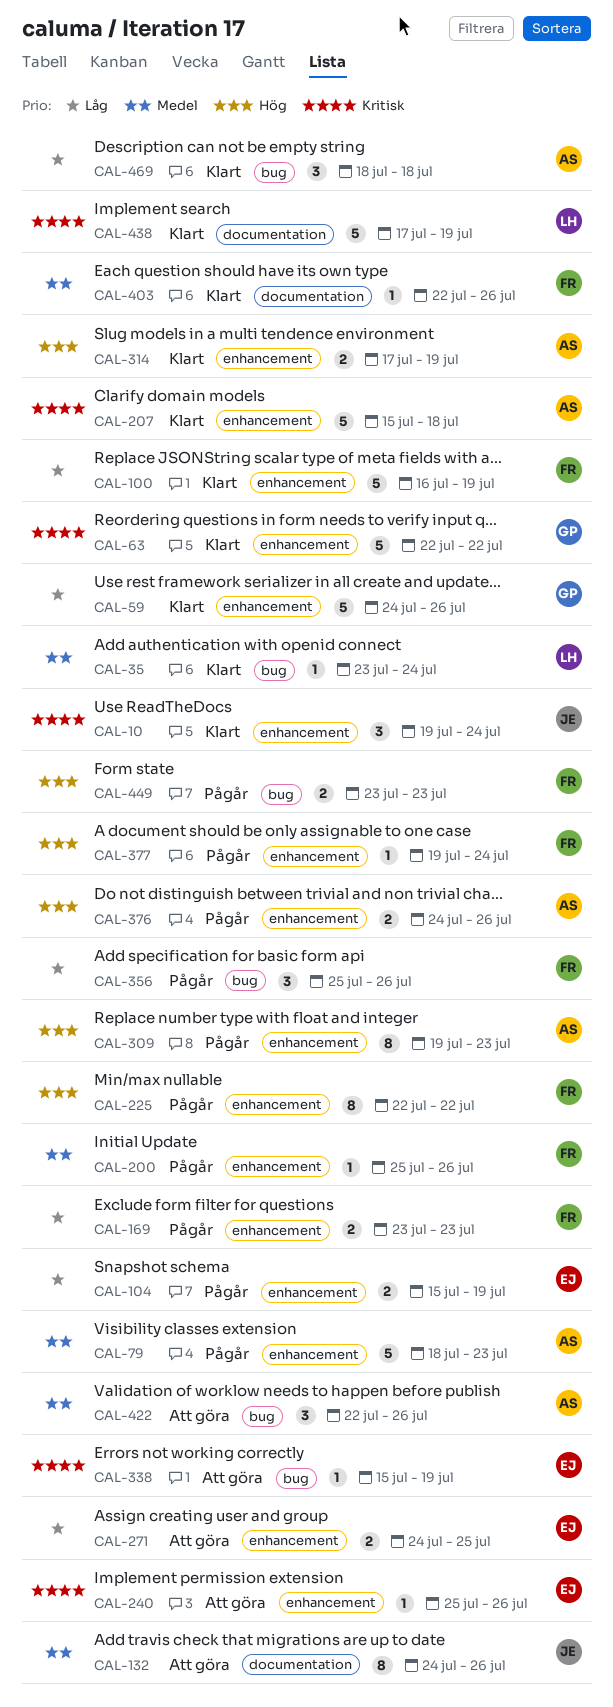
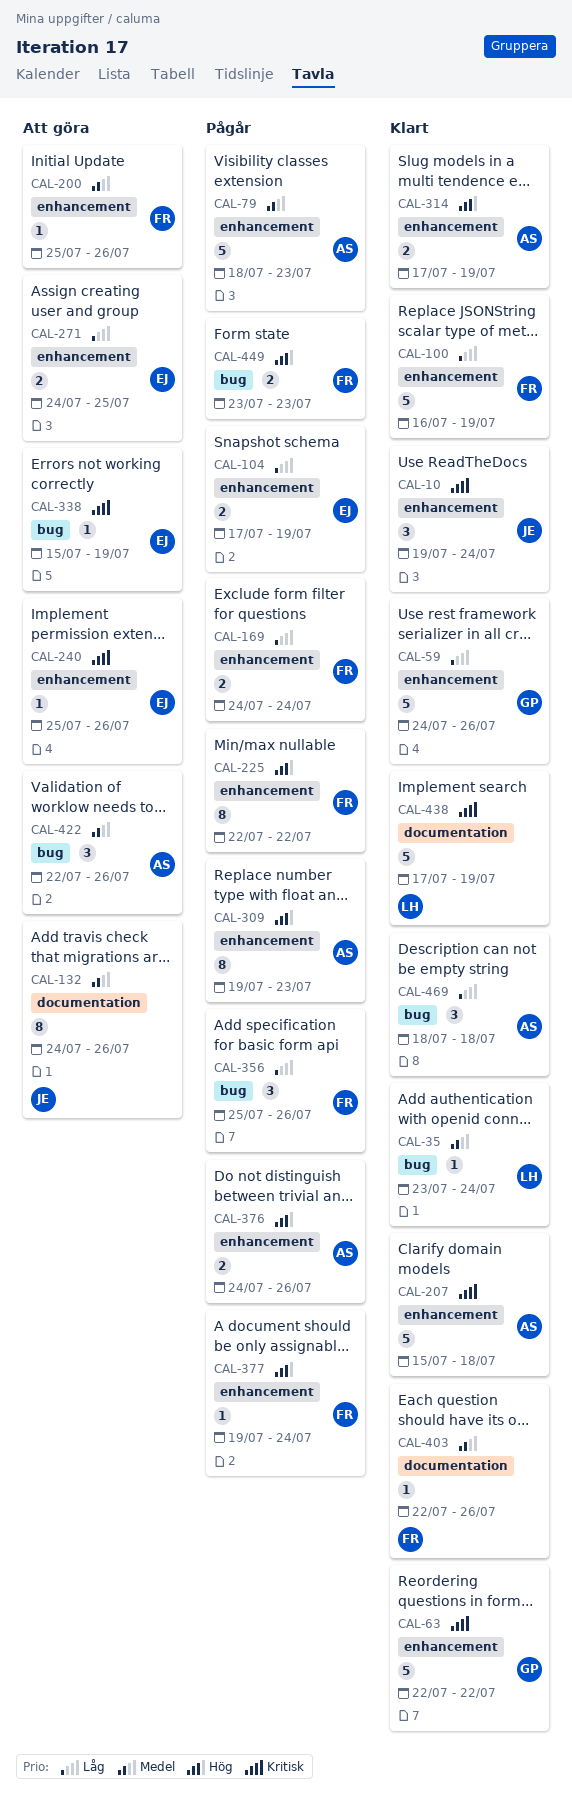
CAL-104, start: Jul 15 -> Jul 17
CAL-169, start: Jul 23 -> Jul 24
CAL-169, due: Jul 23 -> Jul 24
CAL-200, status: Pågår -> Att göra

